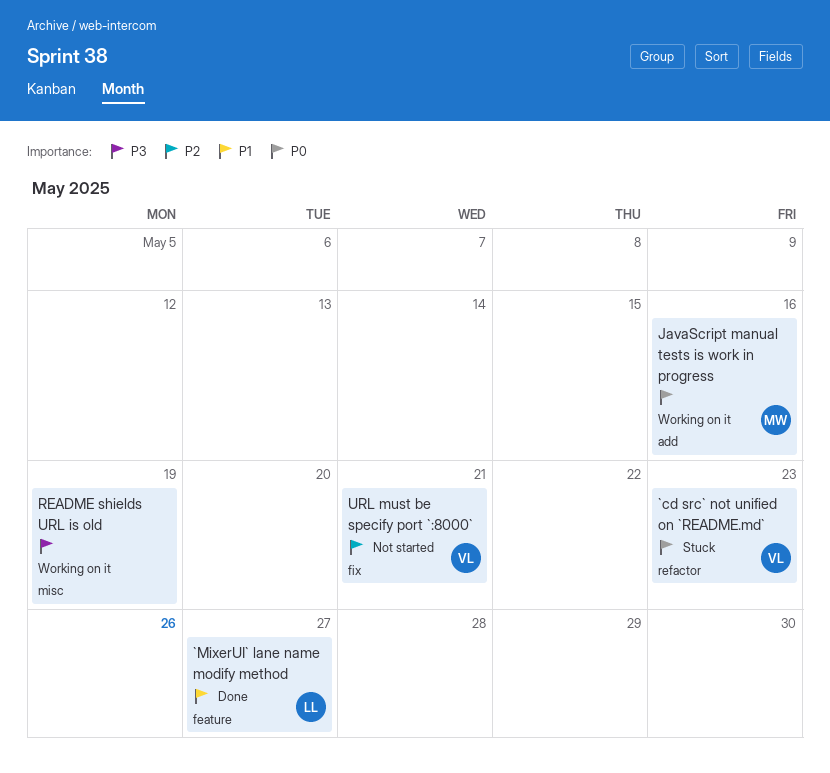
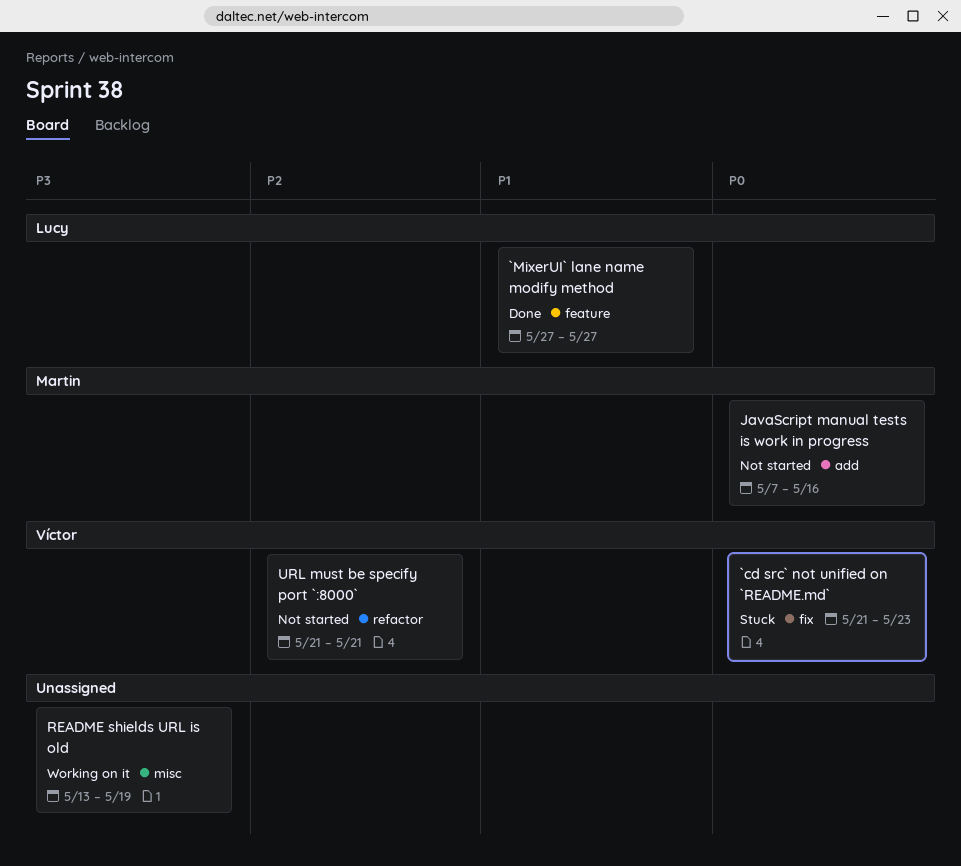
`cd src` not unified on `README.md`, label: refactor -> fix
JavaScript manual tests is work in progress, status: Working on it -> Not started
URL must be specify port `:8000`, label: fix -> refactor

